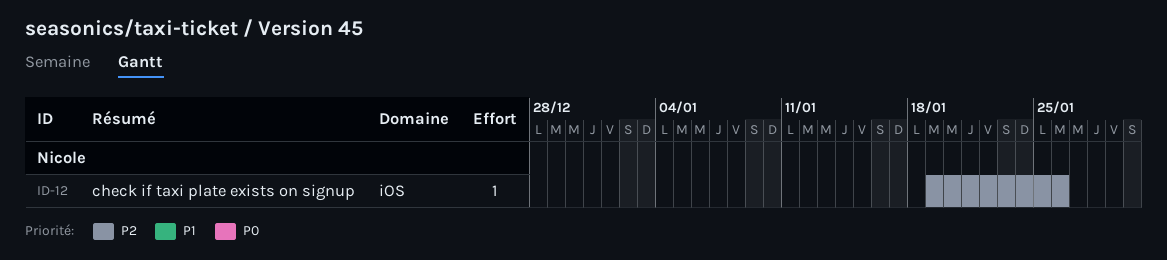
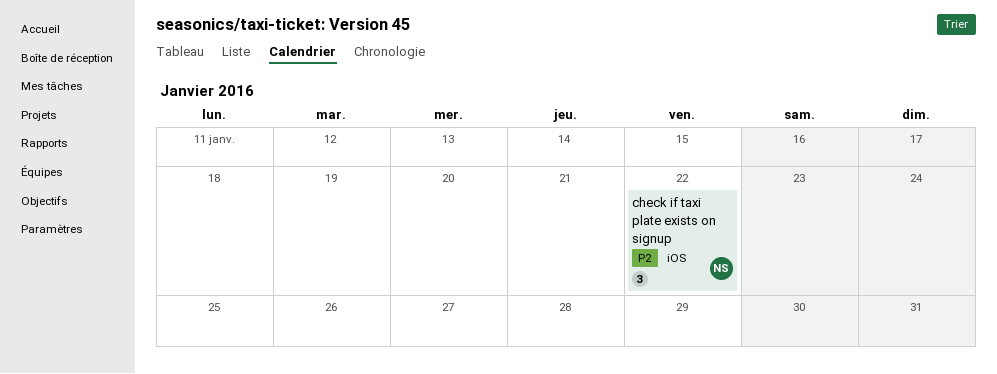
check if taxi plate exists on signup, estimate: 1 -> 3
check if taxi plate exists on signup, due: Jan 26 -> Jan 22

